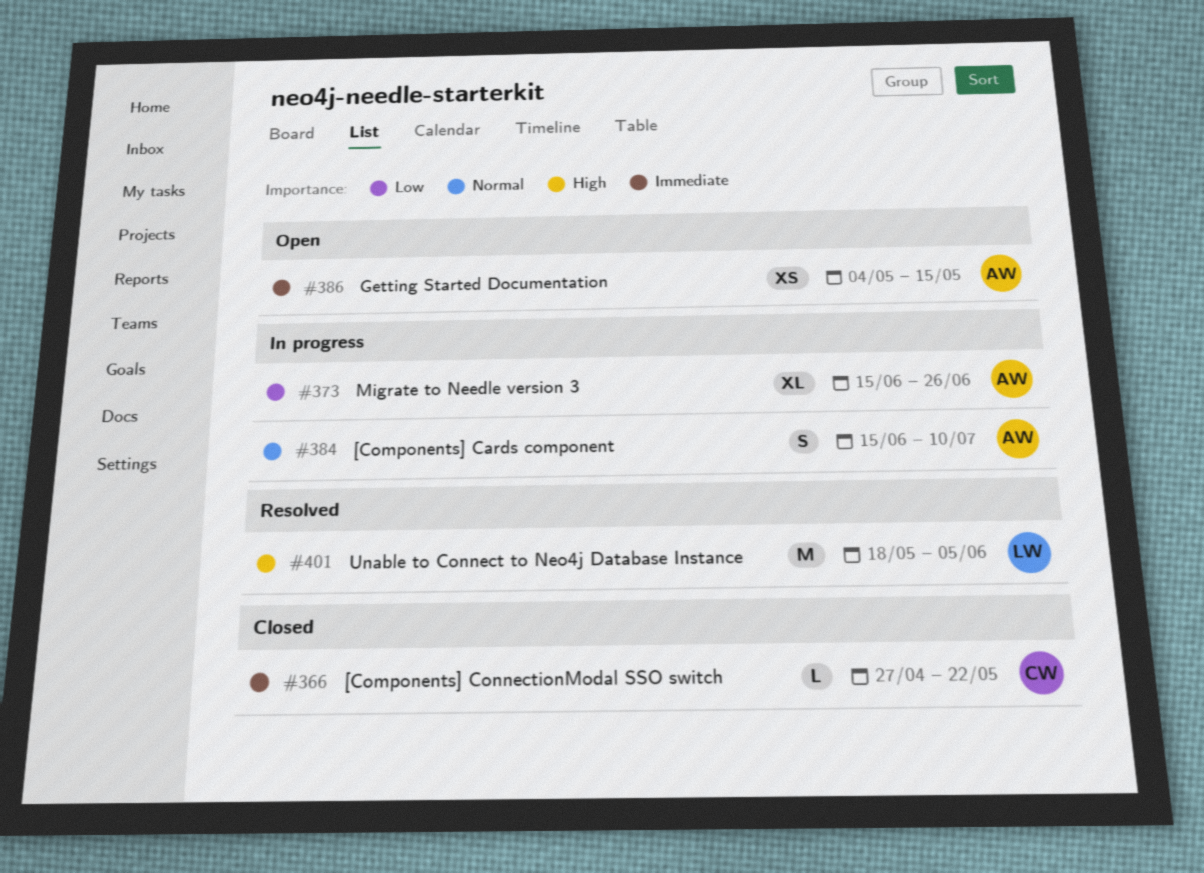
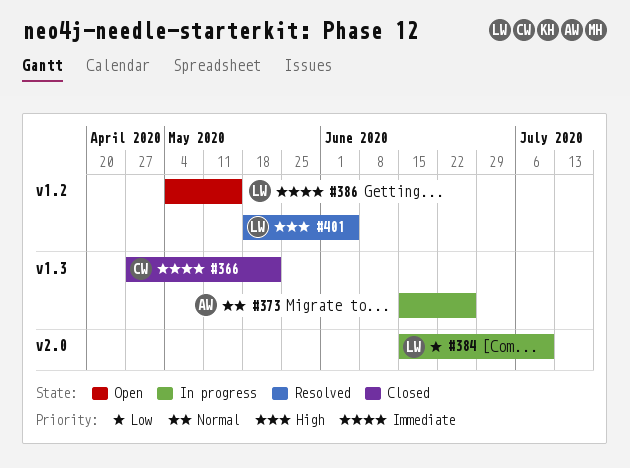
#373, priority: Low -> Normal
#384, owner: AW -> LW
#384, priority: Normal -> Low
#386, owner: AW -> LW

